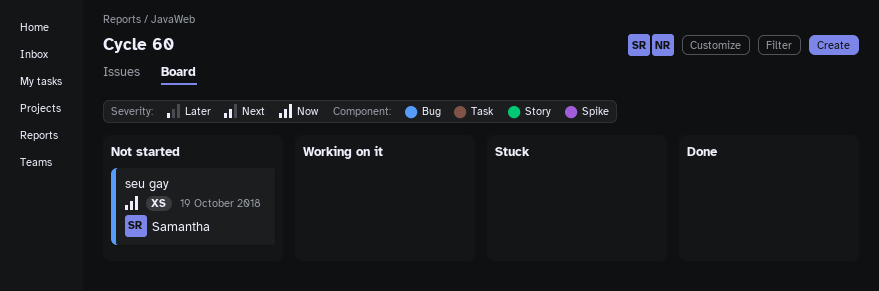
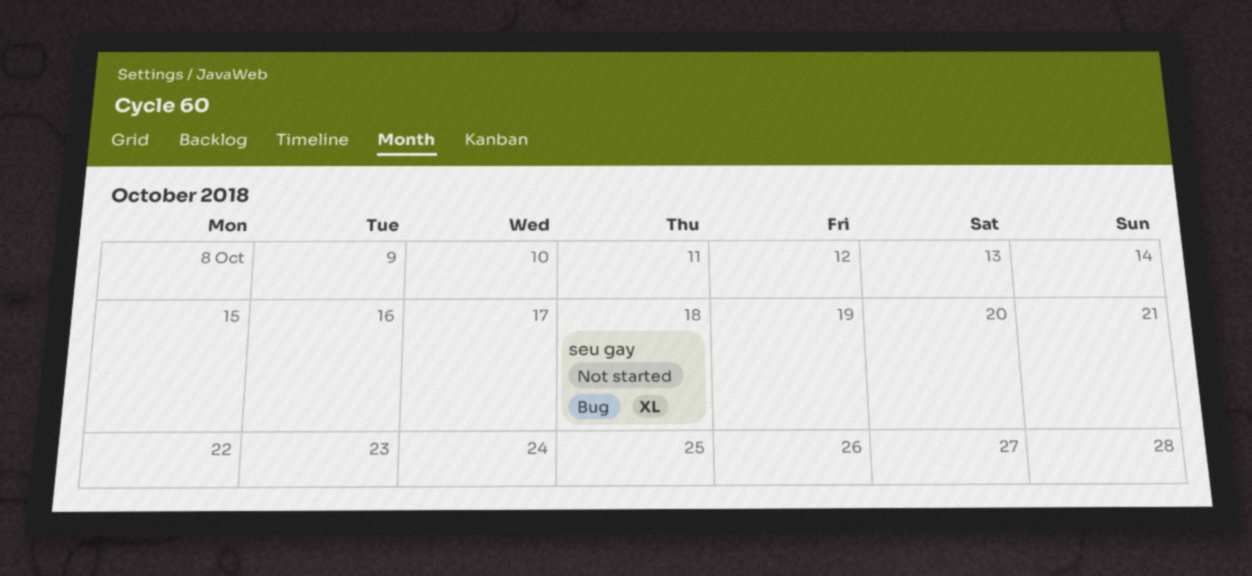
seu gay, estimate: XS -> XL
seu gay, due: Oct 19 -> Oct 18

